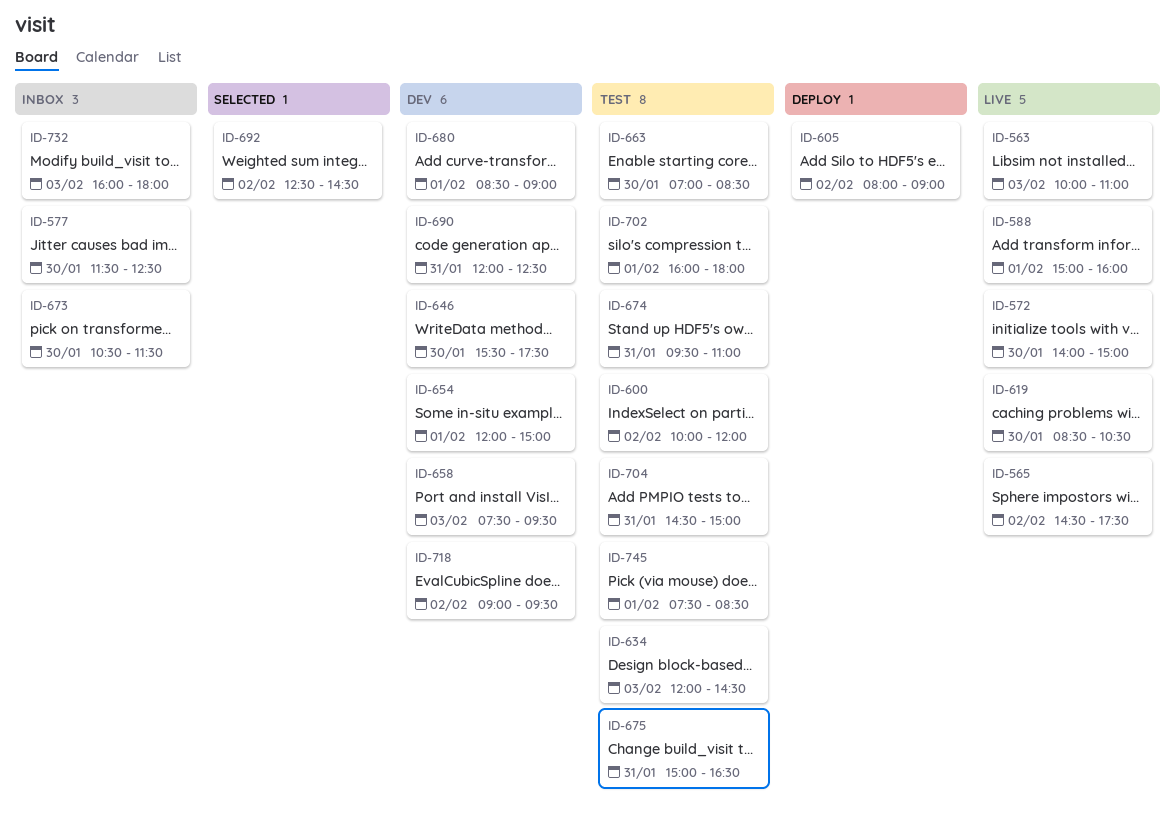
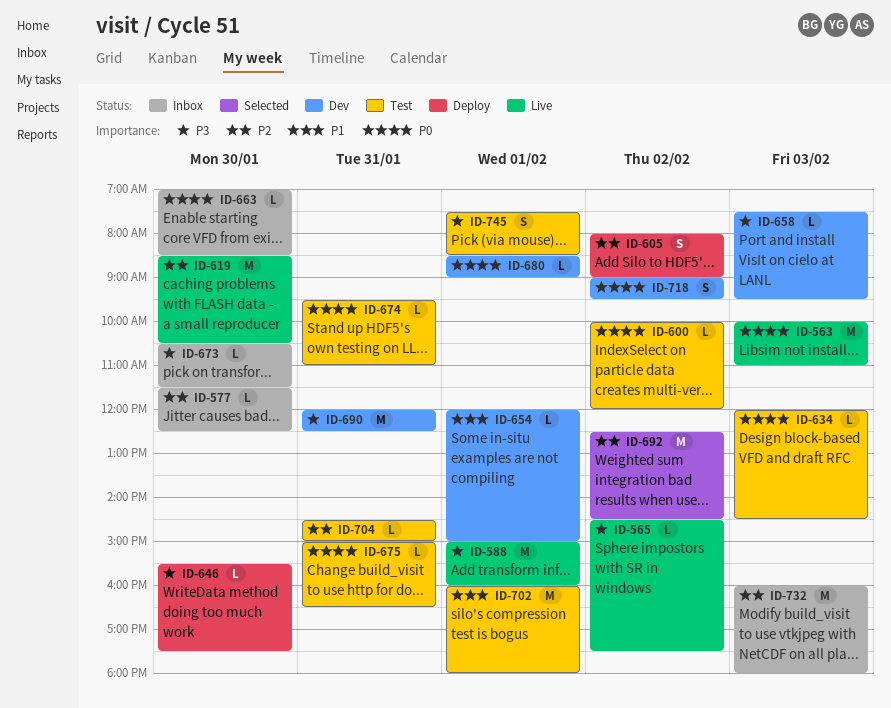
ID-572: present -> none
ID-646, status: Dev -> Deploy
ID-663, status: Test -> Inbox

